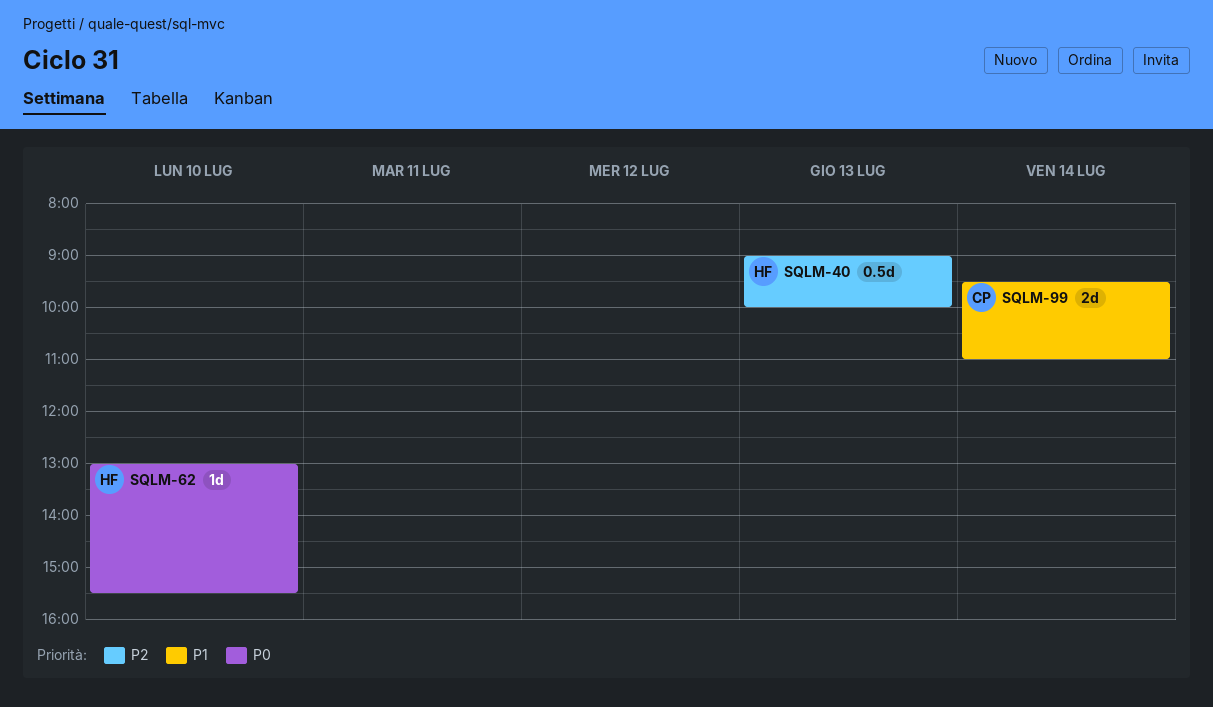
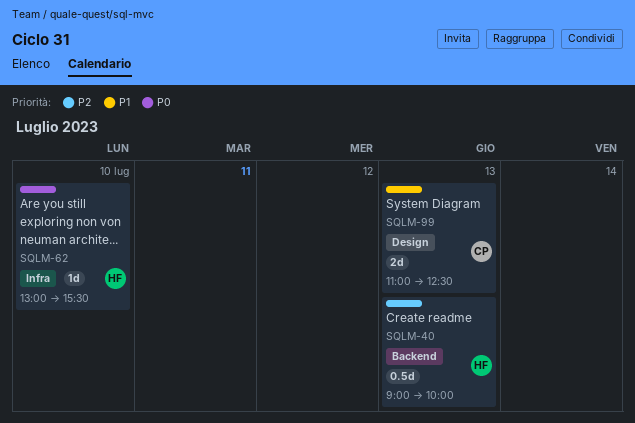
SQLM-99, day: Jul 14 -> Jul 13
SQLM-99, begins: 09:30 -> 11:00
SQLM-99, ends: 11:00 -> 12:30

